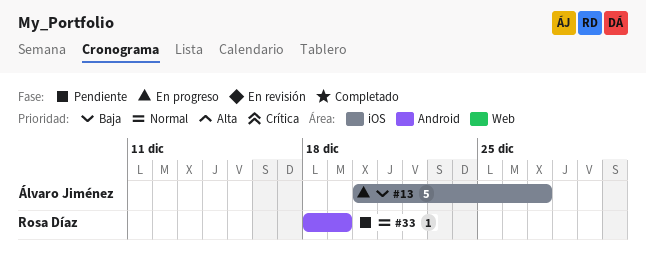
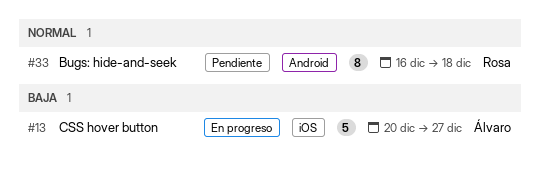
#33, estimate: 1 -> 8
#33, start: Dec 18 -> Dec 16
#33, due: Dec 19 -> Dec 18

